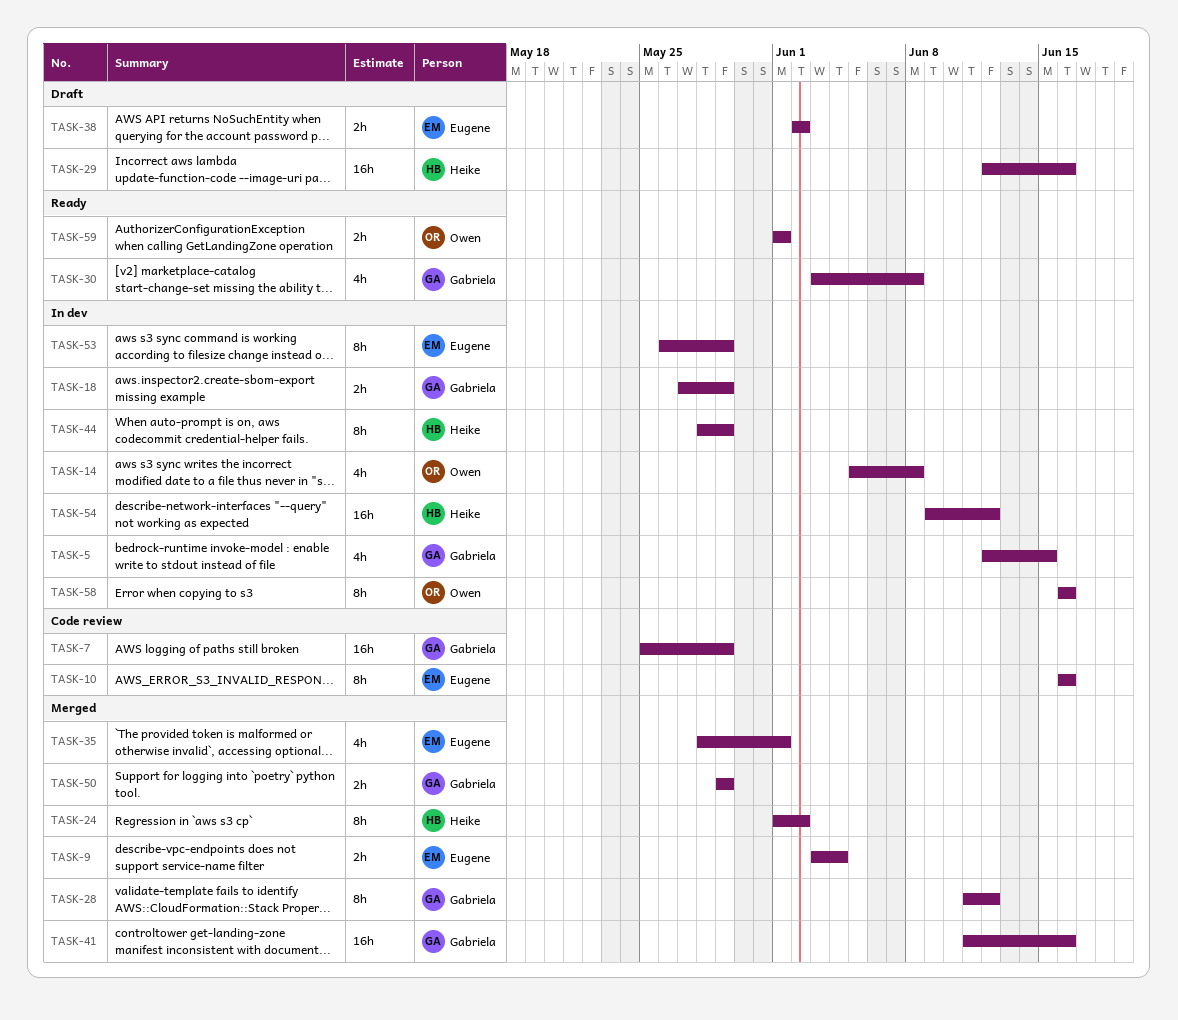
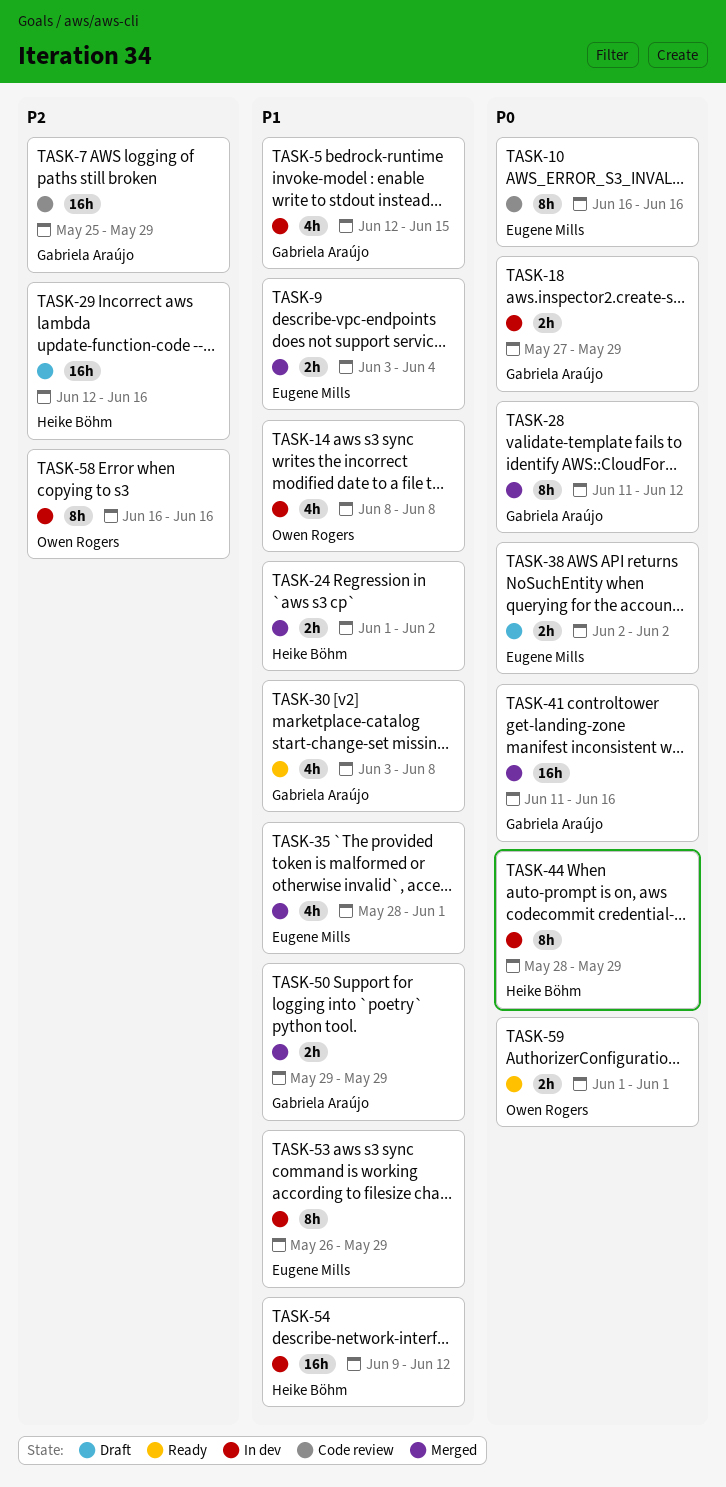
TASK-14, start: Jun 5 -> Jun 8
TASK-24, estimate: 8h -> 2h

